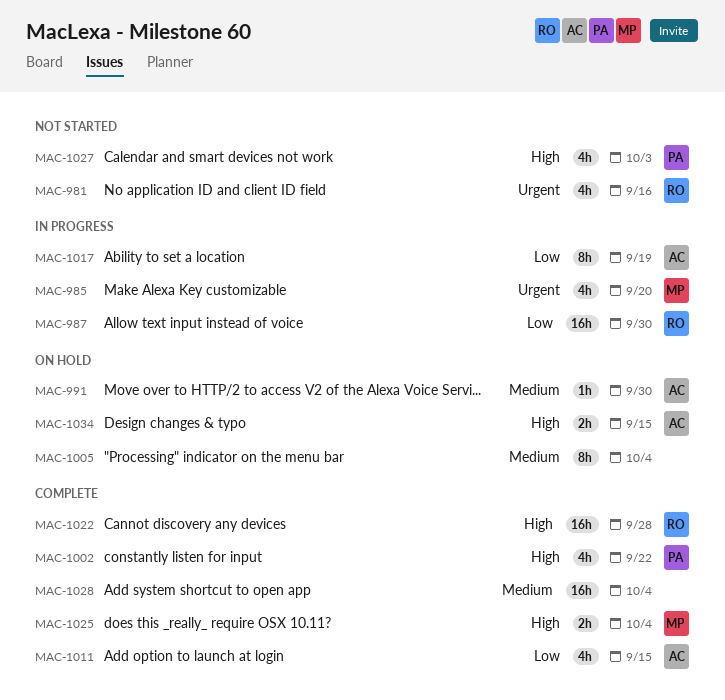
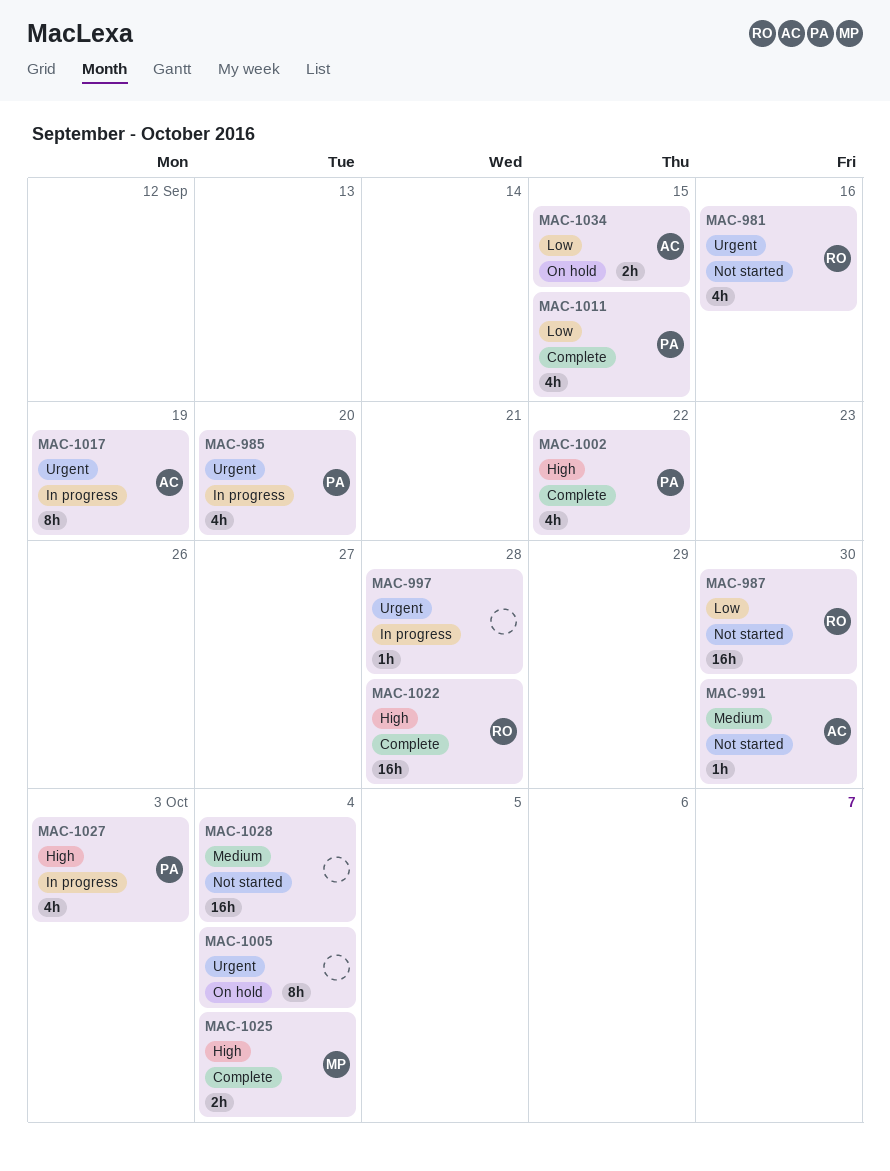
MAC-985, owner: MP -> PA
MAC-987, status: In progress -> Not started
MAC-991, status: On hold -> Not started
MAC-997: none -> present
MAC-1005, priority: Medium -> Urgent
MAC-1011, owner: AC -> PA
MAC-1017, priority: Low -> Urgent
MAC-1027, status: Not started -> In progress
MAC-1028, status: Complete -> Not started
MAC-1034, priority: High -> Low

